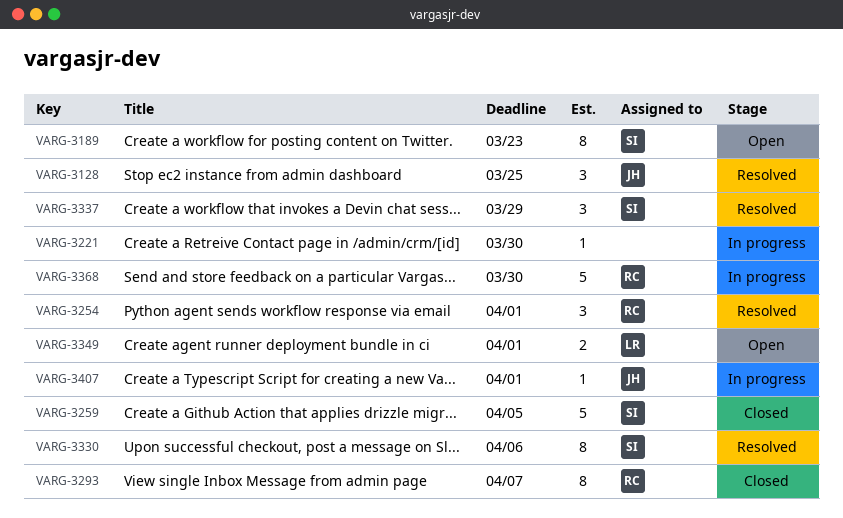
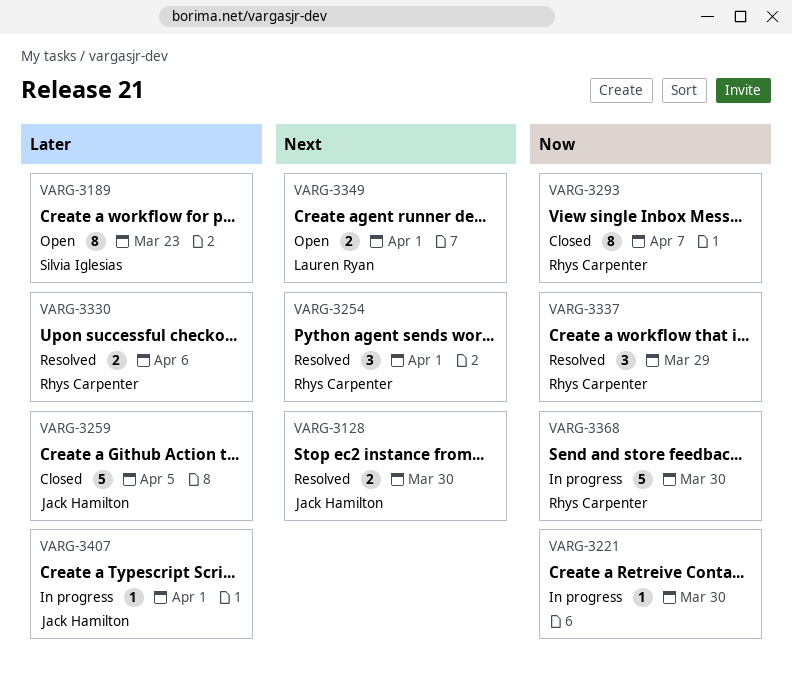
VARG-3128, estimate: 3 -> 2
VARG-3128, due: Mar 25 -> Mar 30
VARG-3259, owner: Silvia Iglesias -> Jack Hamilton
VARG-3330, owner: Silvia Iglesias -> Rhys Carpenter
VARG-3330, estimate: 8 -> 2
VARG-3337, owner: Silvia Iglesias -> Rhys Carpenter

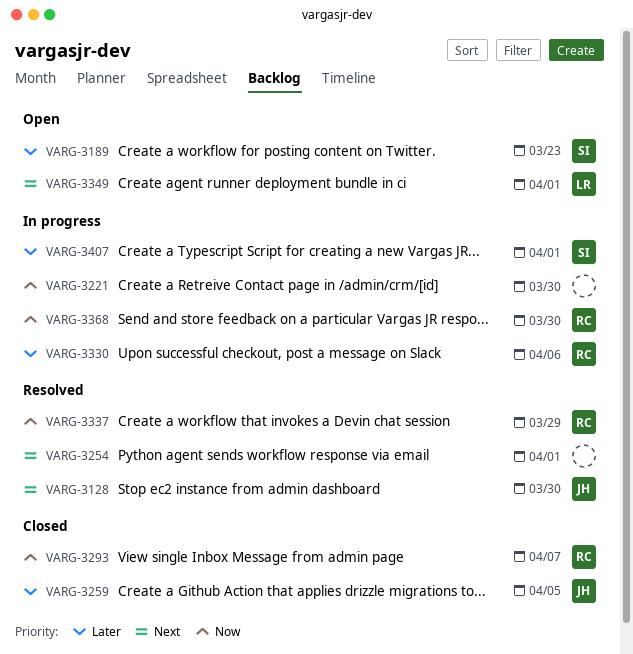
VARG-3254, owner: Rhys Carpenter -> none
VARG-3330, status: Resolved -> In progress
VARG-3407, owner: Jack Hamilton -> Silvia Iglesias

